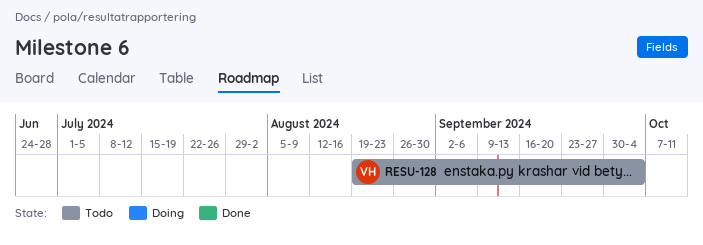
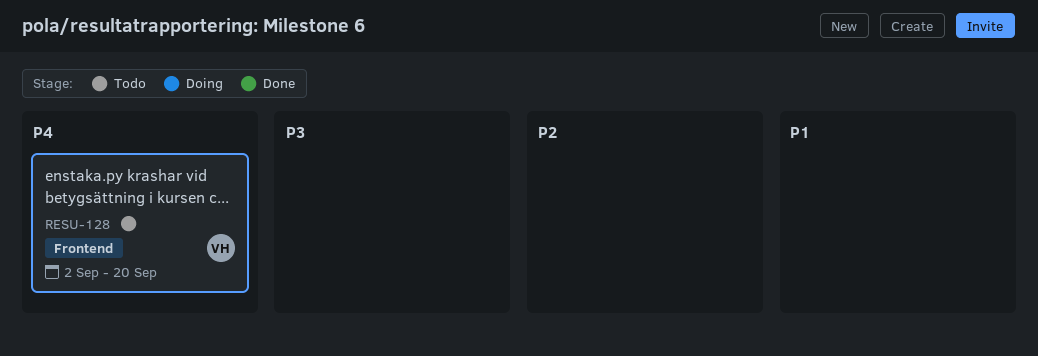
RESU-128, start: Aug 19 -> Sep 2
RESU-128, due: Oct 4 -> Sep 20

